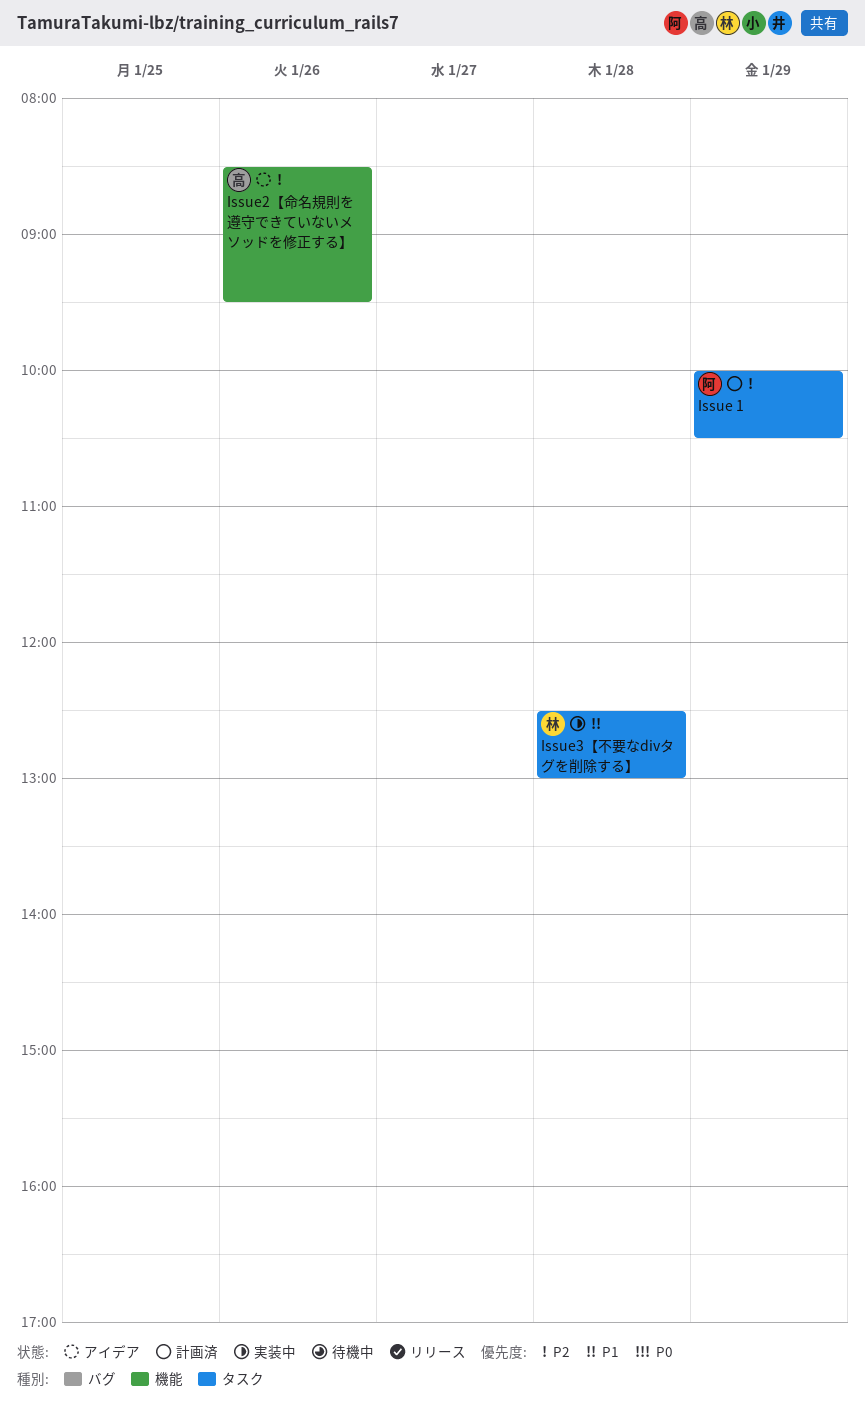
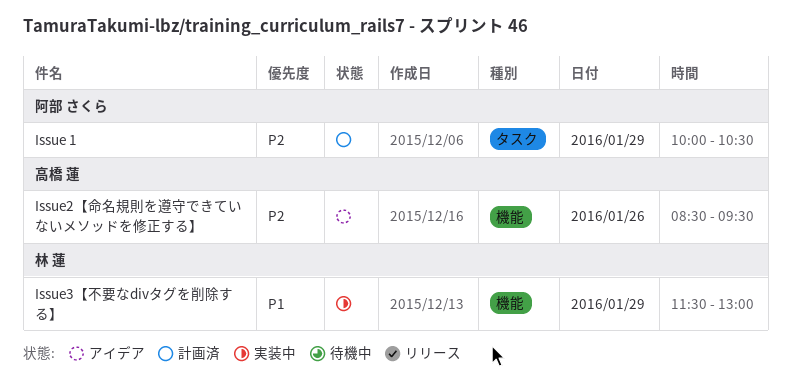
Issue3【不要なdivタグを削除する】, label: タスク -> 機能
Issue3【不要なdivタグを削除する】, day: Jan 28 -> Jan 29
Issue3【不要なdivタグを削除する】, begins: 12:30 -> 11:30

